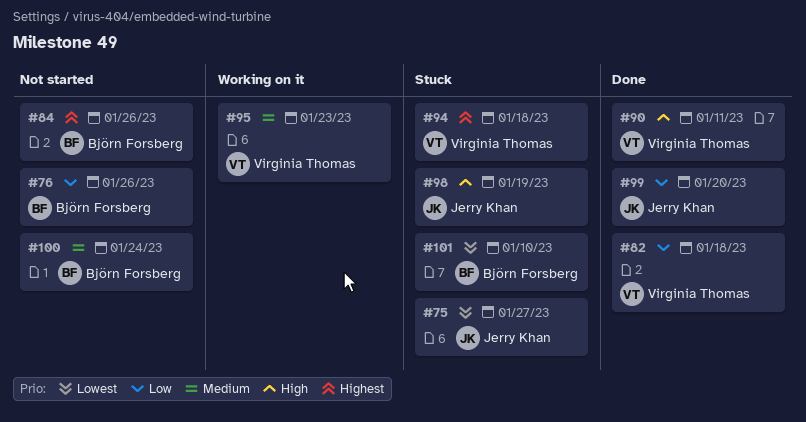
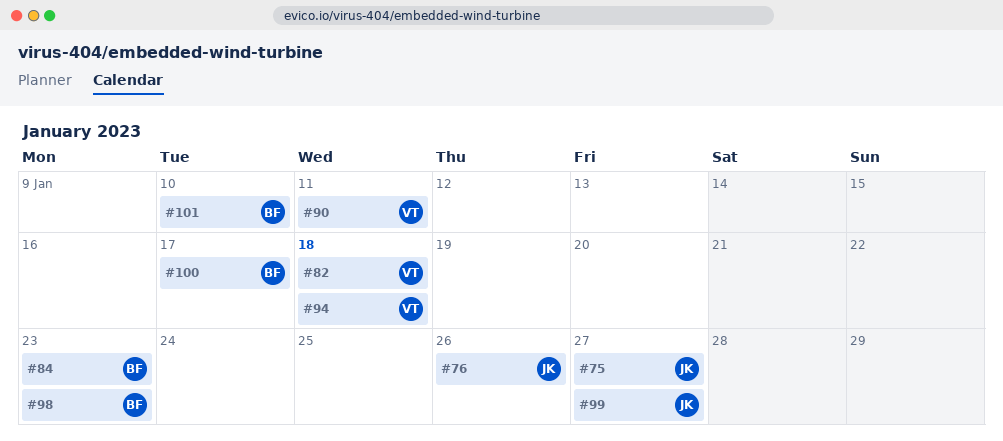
#76, owner: Björn Forsberg -> Jerry Khan
#84, due: Jan 26 -> Jan 23
#95: present -> none
#98, owner: Jerry Khan -> Björn Forsberg
#98, due: Jan 19 -> Jan 23
#99, due: Jan 20 -> Jan 27
#100, due: Jan 24 -> Jan 17

